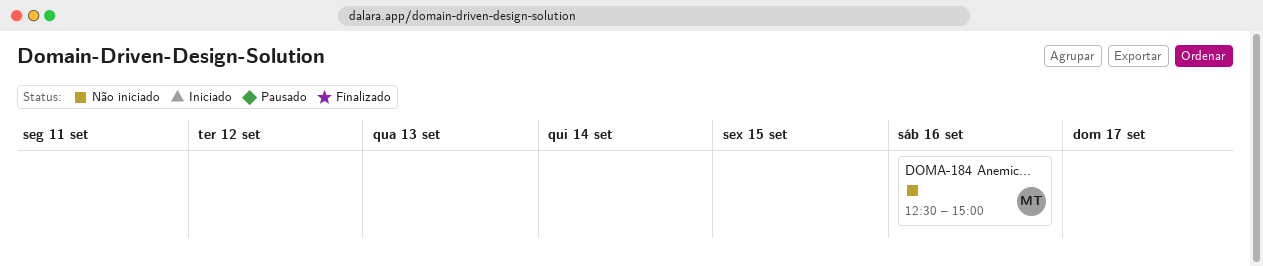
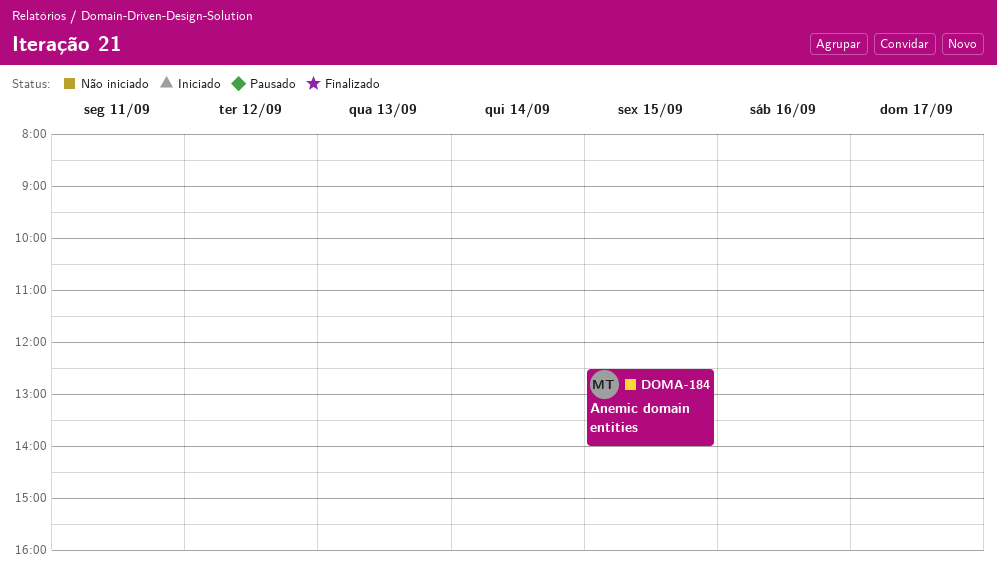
DOMA-184, day: Sep 16 -> Sep 15
DOMA-184, ends: 15:00 -> 14:00

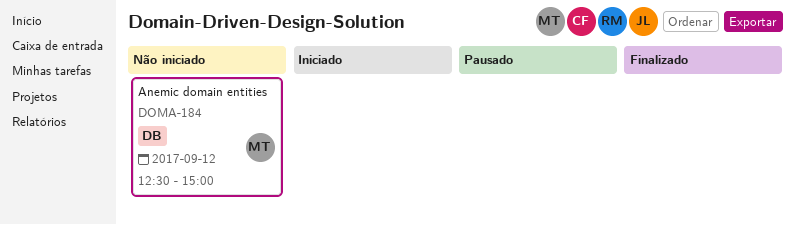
DOMA-184, day: Sep 15 -> Sep 12
DOMA-184, ends: 14:00 -> 15:00

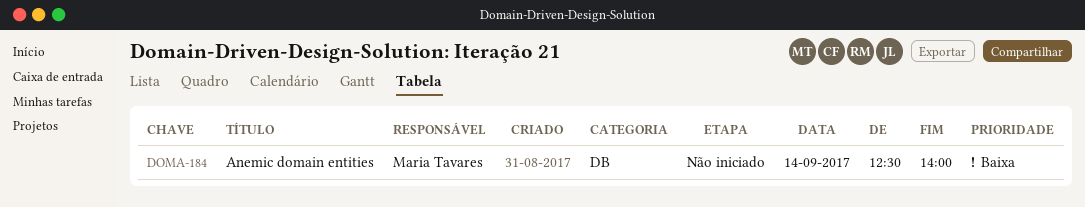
DOMA-184, day: Sep 12 -> Sep 14
DOMA-184, ends: 15:00 -> 14:00

